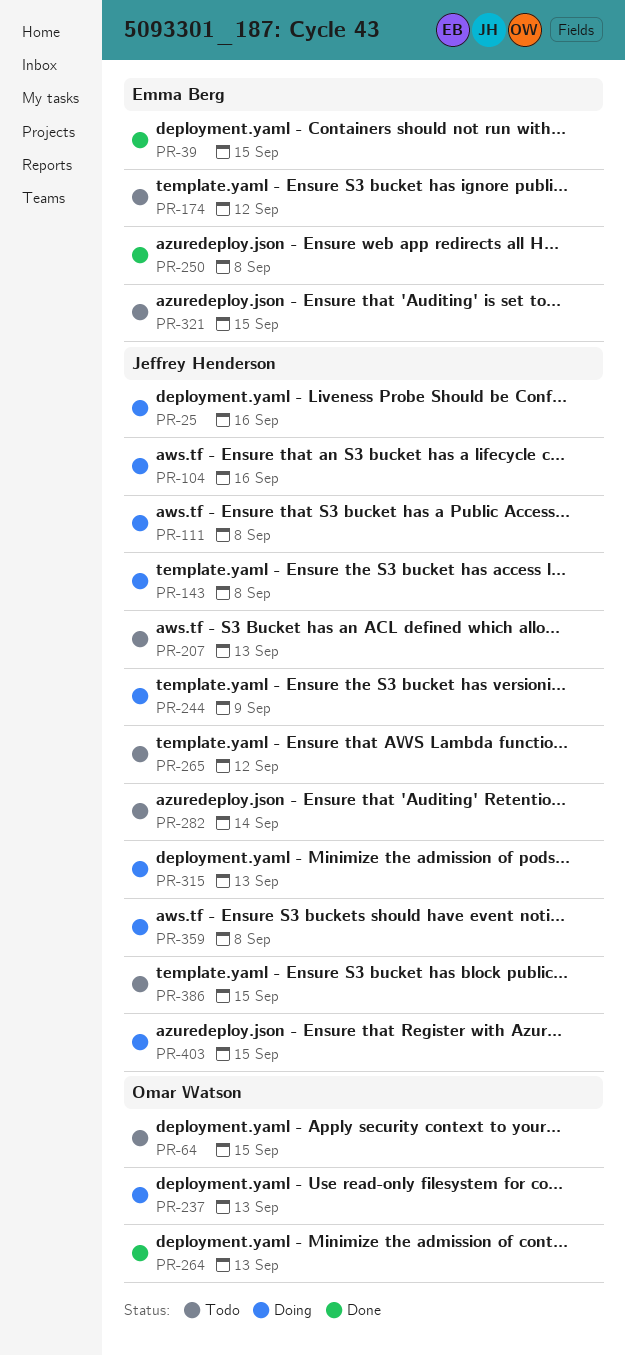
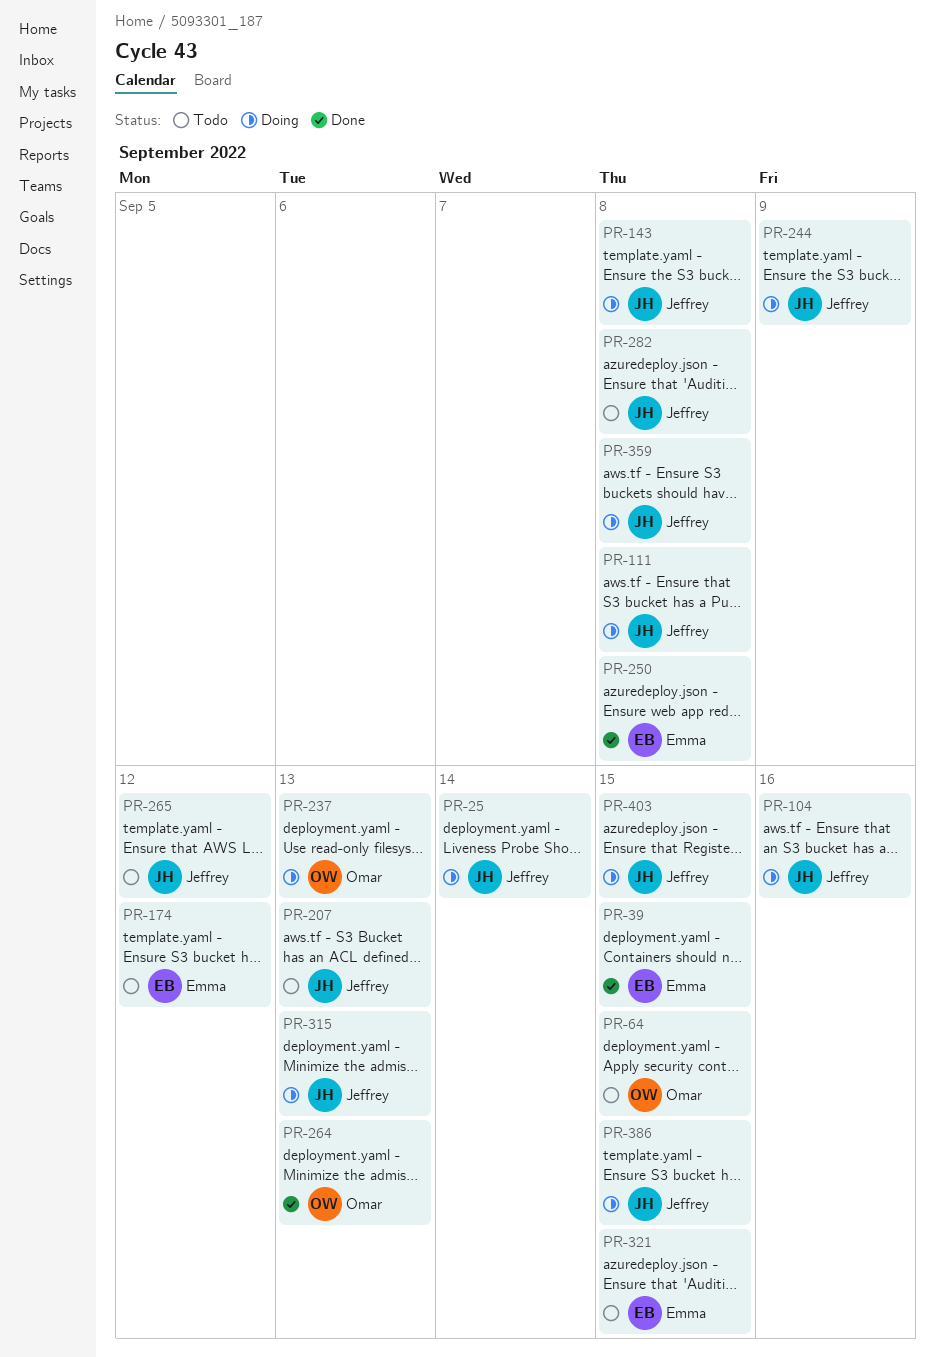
PR-25, due: Sep 16 -> Sep 14
PR-282, due: Sep 14 -> Sep 8
PR-386, status: Todo -> Doing

